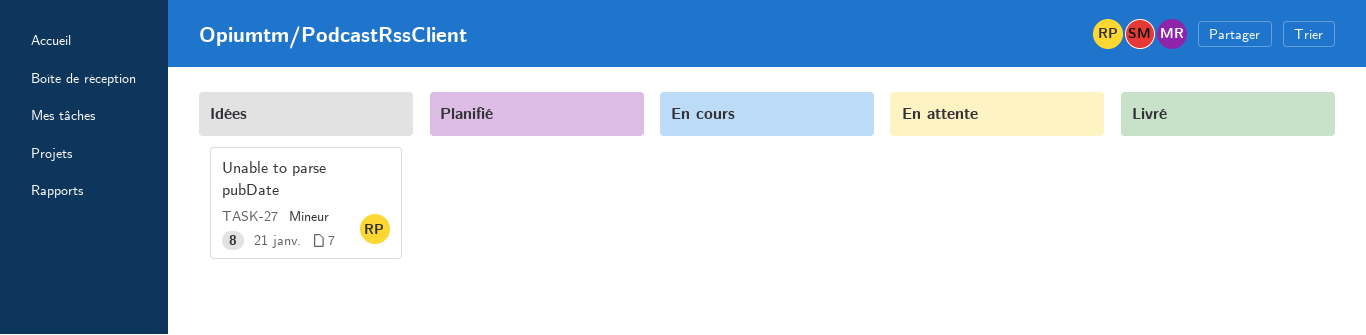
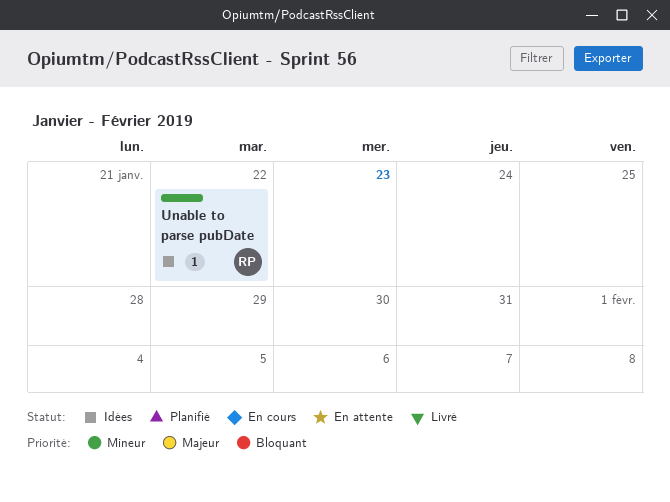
Unable to parse pubDate, estimate: 8 -> 1
Unable to parse pubDate, due: Jan 21 -> Jan 22

